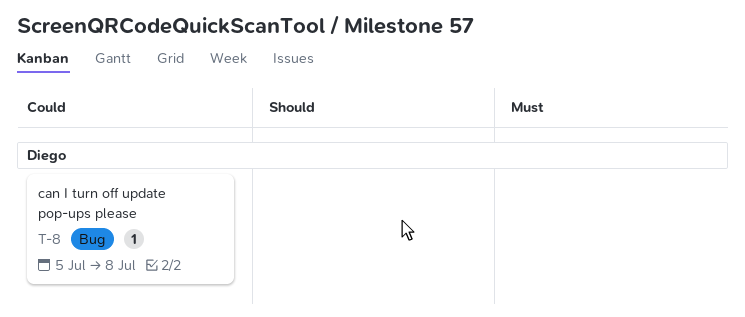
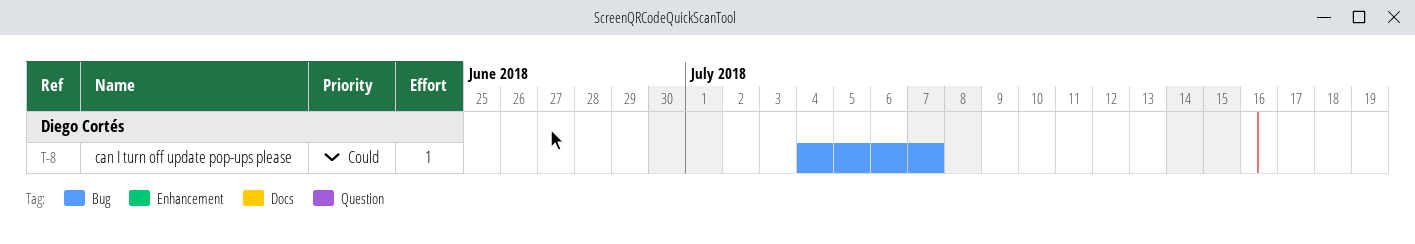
T-8, start: Jul 5 -> Jul 4
T-8, due: Jul 8 -> Jul 7

